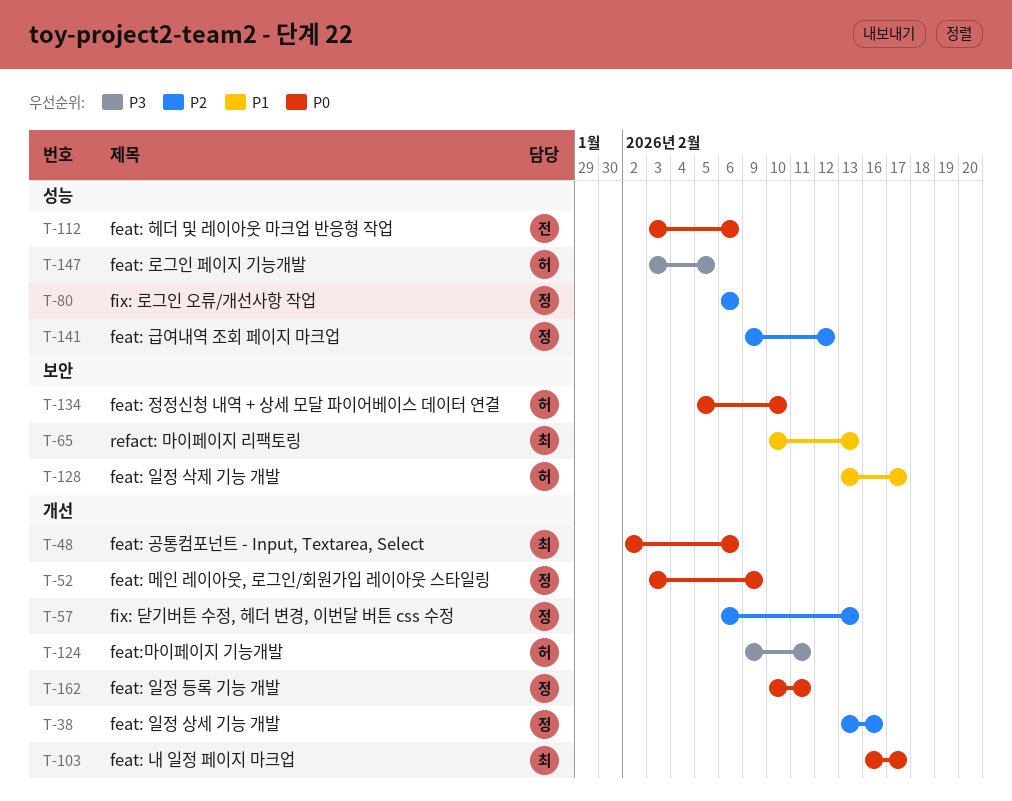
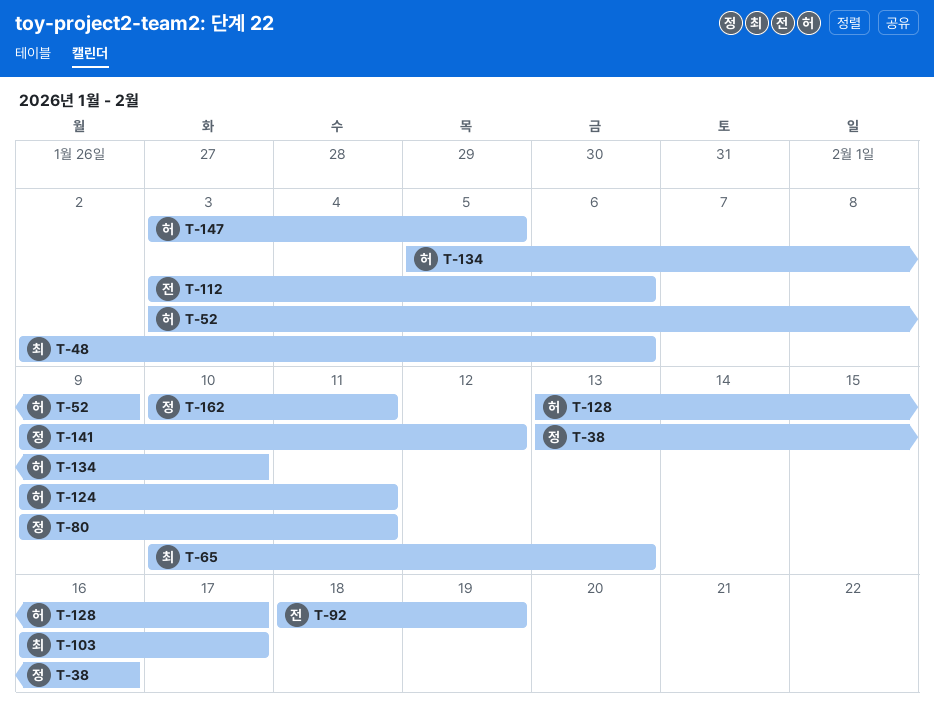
T-52, owner: 정 -> 허
T-57: present -> none
T-80, start: Feb 6 -> Feb 9
T-80, due: Feb 6 -> Feb 11
T-92: none -> present

